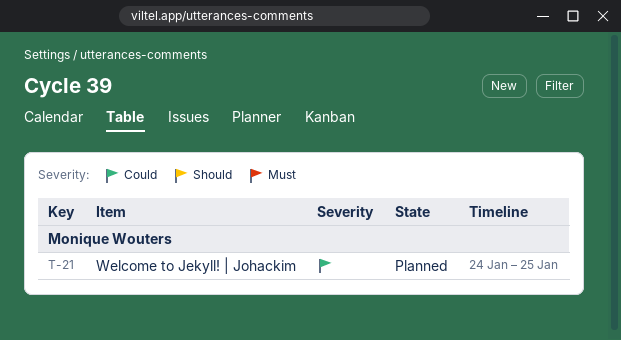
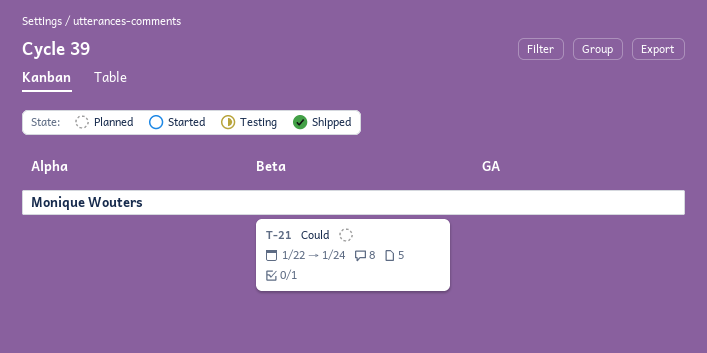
T-21, start: Jan 24 -> Jan 22
T-21, due: Jan 25 -> Jan 24

